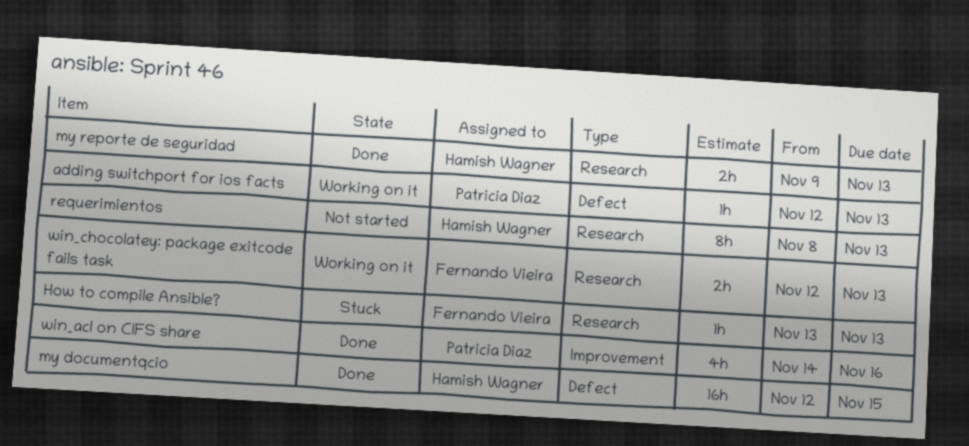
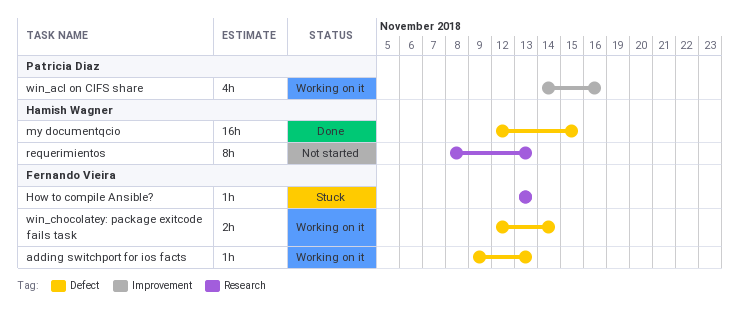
adding switchport for ios facts, owner: Patricia Diaz -> Fernando Vieira
adding switchport for ios facts, start: Nov 12 -> Nov 9
my reporte de seguridad: present -> none
win_acl on CIFS share, status: Done -> Working on it
win_chocolatey: package exitcode fails task, label: Research -> Defect
win_chocolatey: package exitcode fails task, due: Nov 13 -> Nov 14

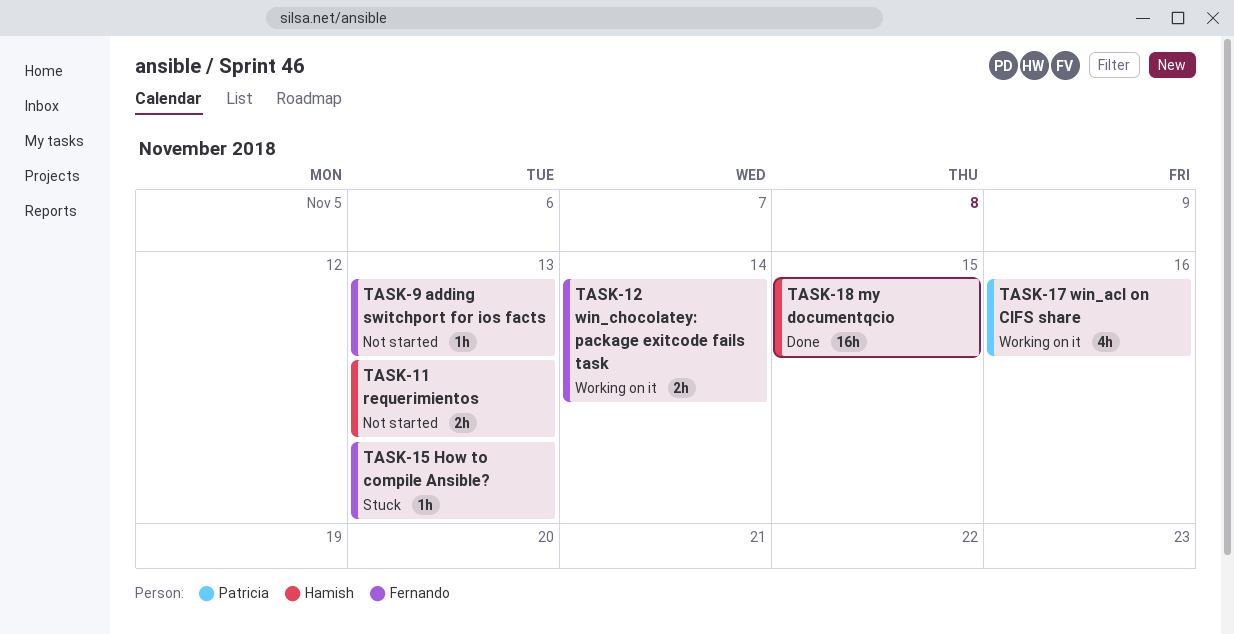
adding switchport for ios facts, status: Working on it -> Not started
requerimientos, estimate: 8h -> 2h

